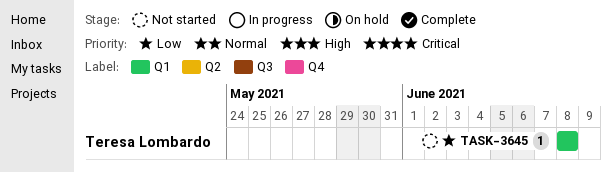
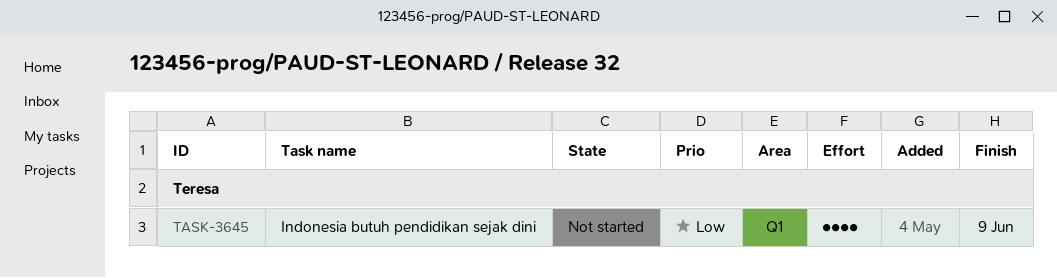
TASK-3645, estimate: 1 -> 4
TASK-3645, due: Jun 8 -> Jun 9

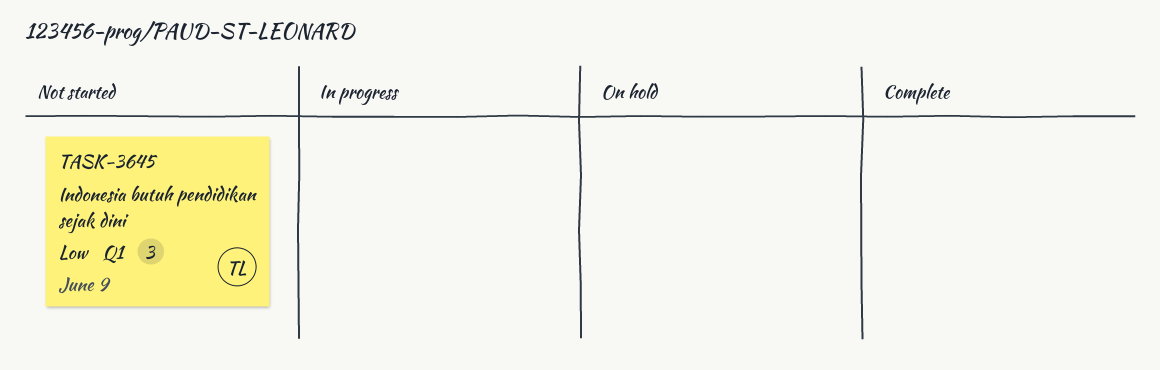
TASK-3645, estimate: 4 -> 3

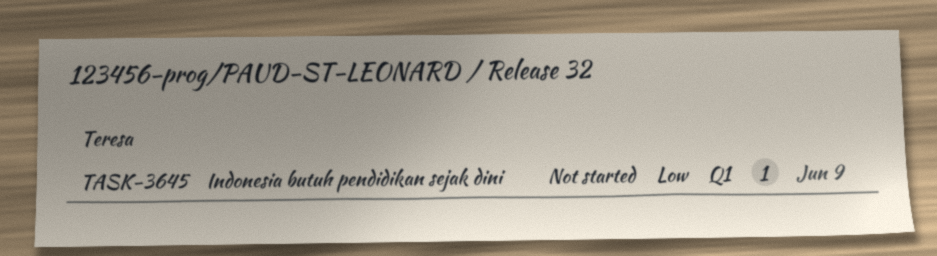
TASK-3645, estimate: 3 -> 1

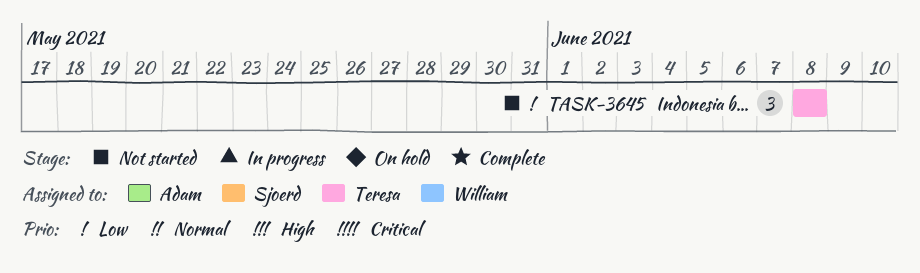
TASK-3645, estimate: 1 -> 3
TASK-3645, due: Jun 9 -> Jun 8

